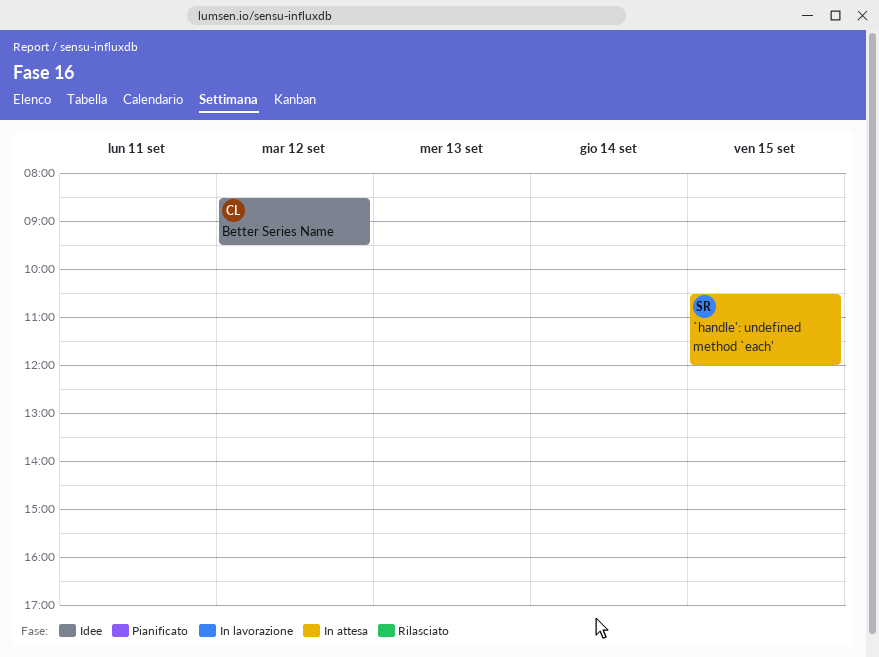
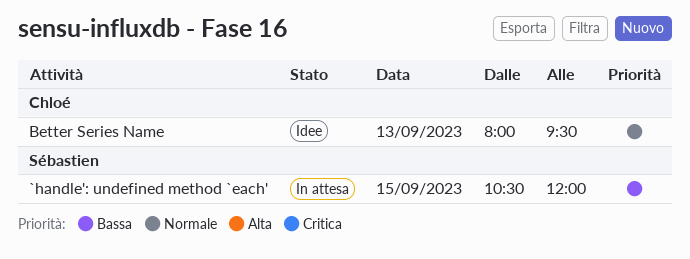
Better Series Name, day: Sep 12 -> Sep 13
Better Series Name, begins: 08:30 -> 08:00

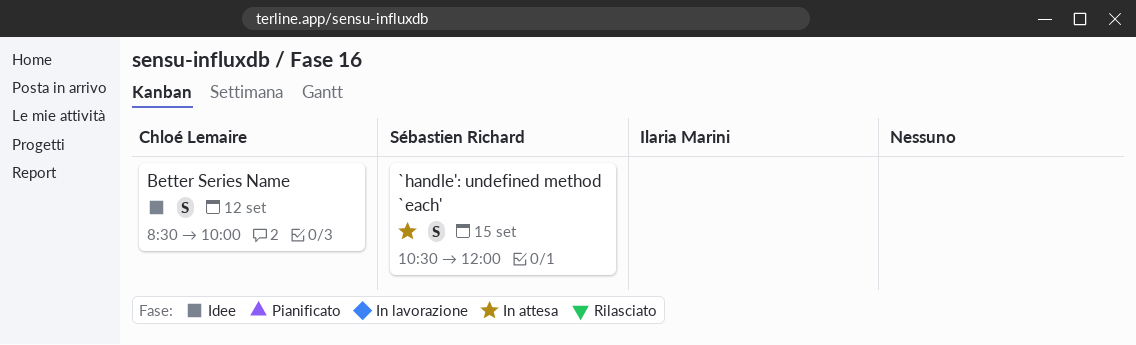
Better Series Name, day: Sep 13 -> Sep 12
Better Series Name, begins: 08:00 -> 08:30
Better Series Name, ends: 09:30 -> 10:00

